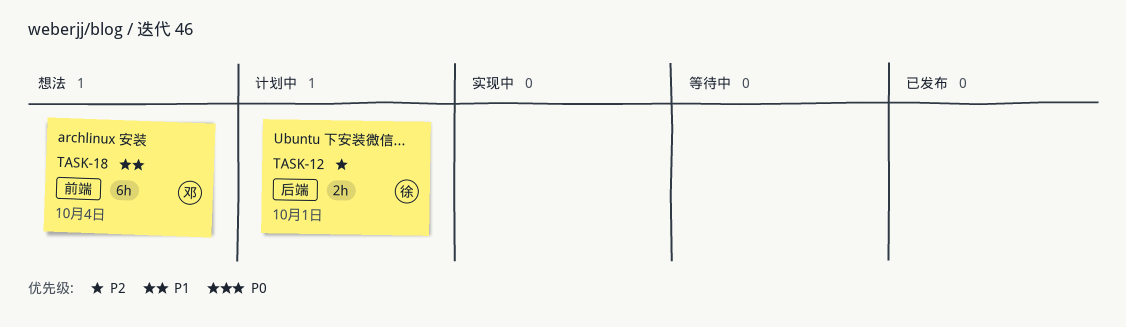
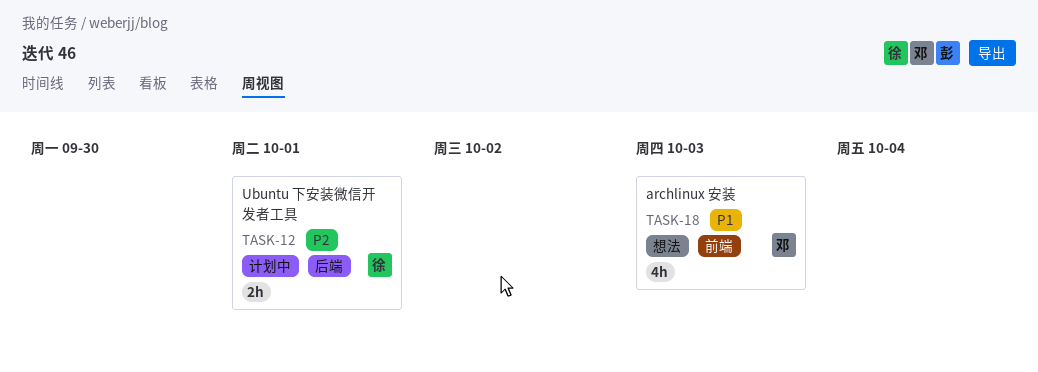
TASK-18, estimate: 6h -> 4h
TASK-18, due: Oct 4 -> Oct 3

